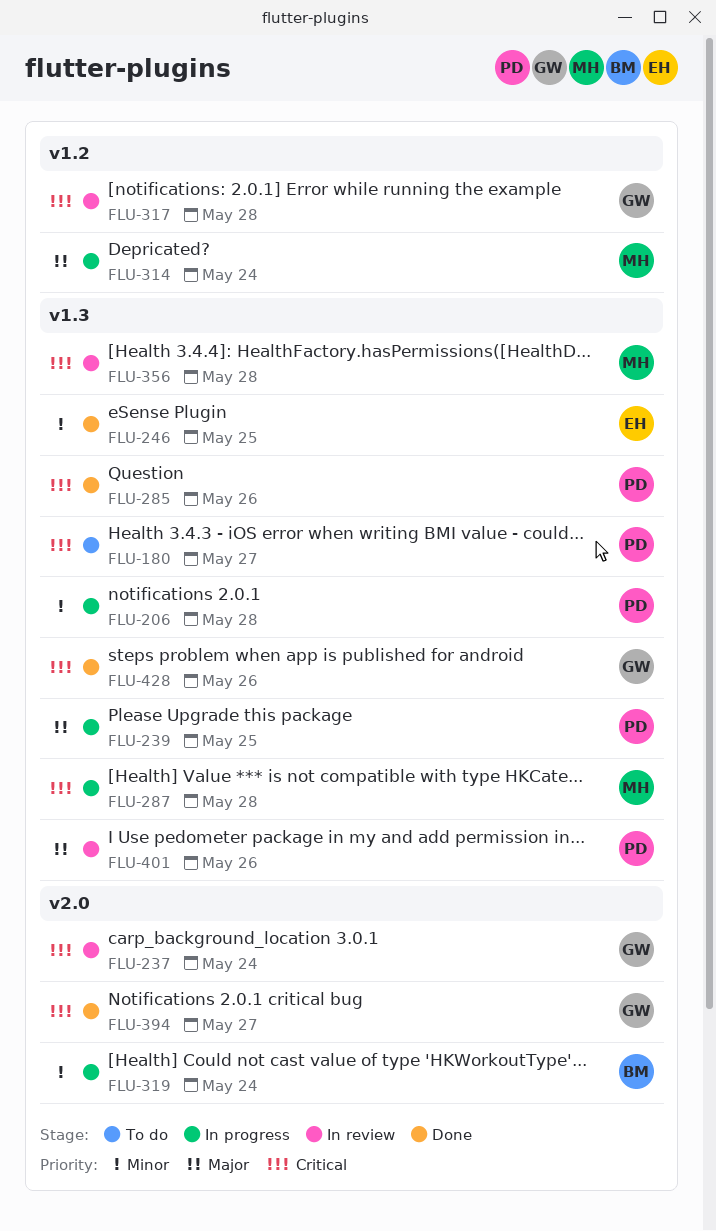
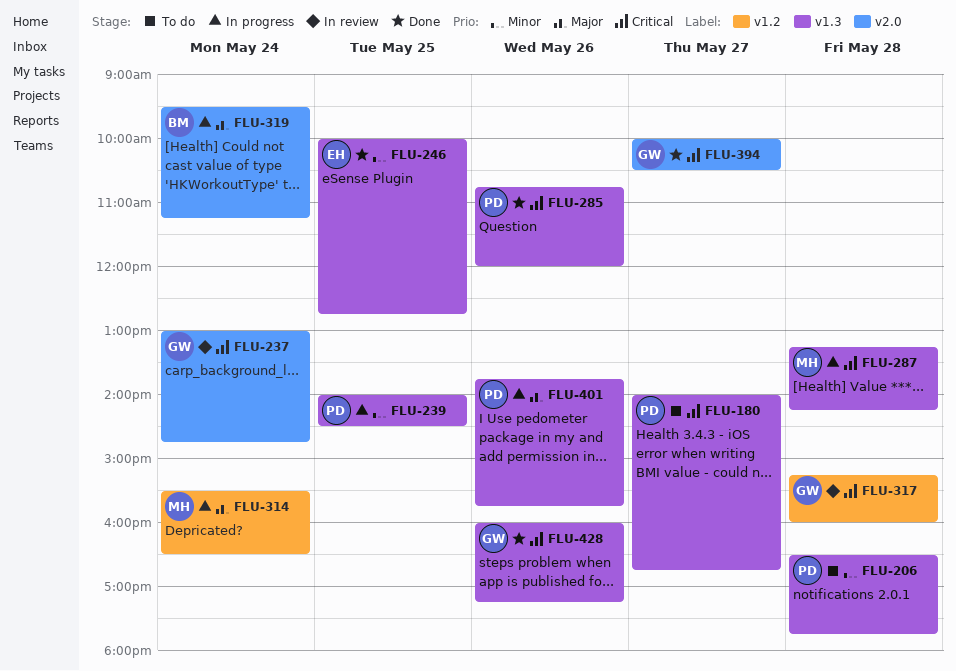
FLU-206, status: In progress -> To do
FLU-239, priority: Major -> Minor
FLU-319, priority: Minor -> Major
FLU-356: present -> none
FLU-401, status: In review -> In progress

